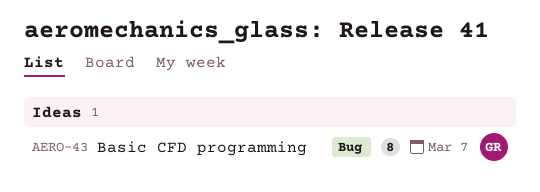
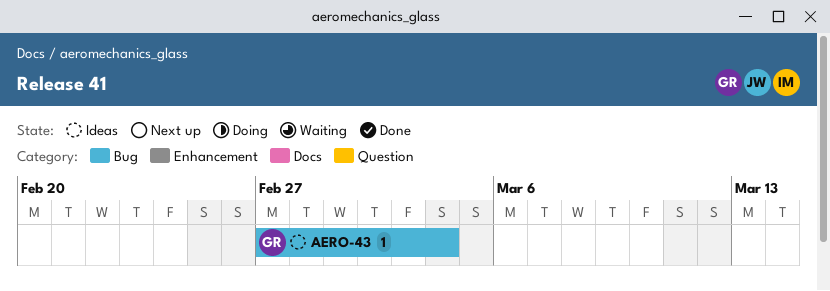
AERO-43, estimate: 8 -> 1
AERO-43, due: Mar 7 -> Mar 4

